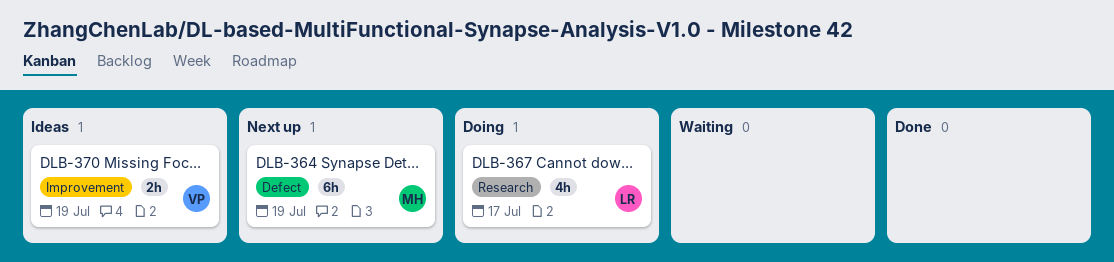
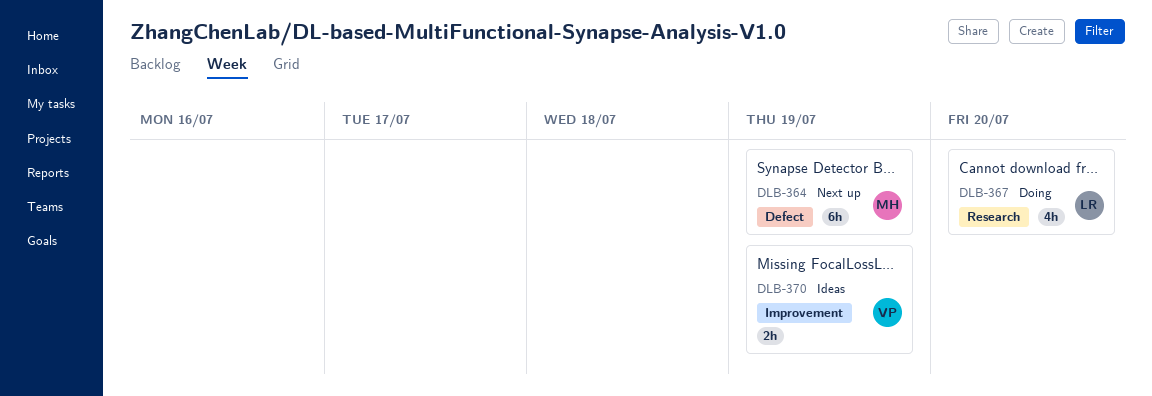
DLB-367, due: Jul 17 -> Jul 20

